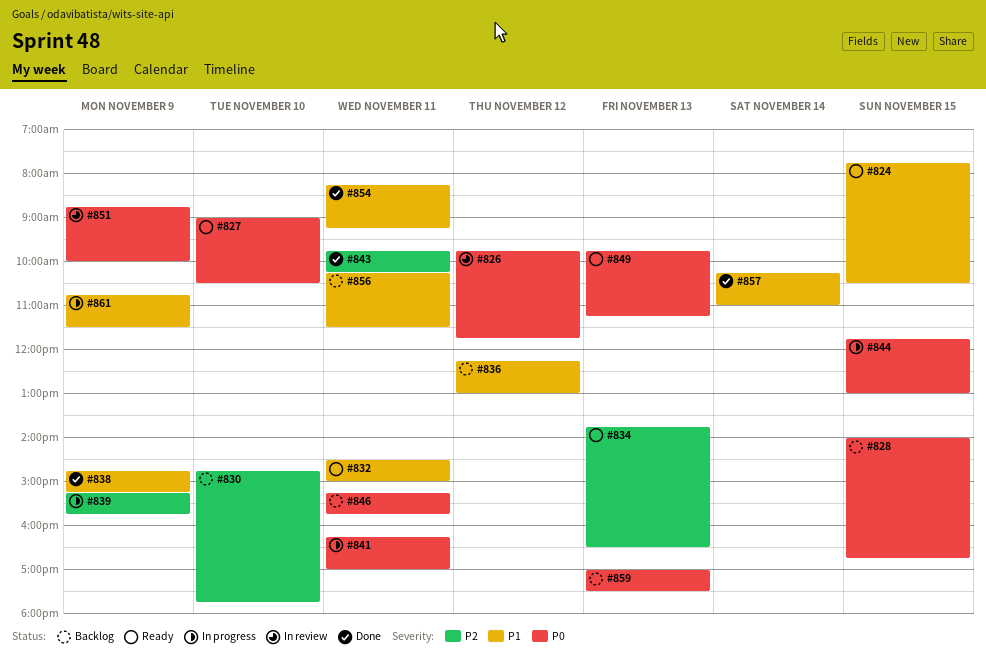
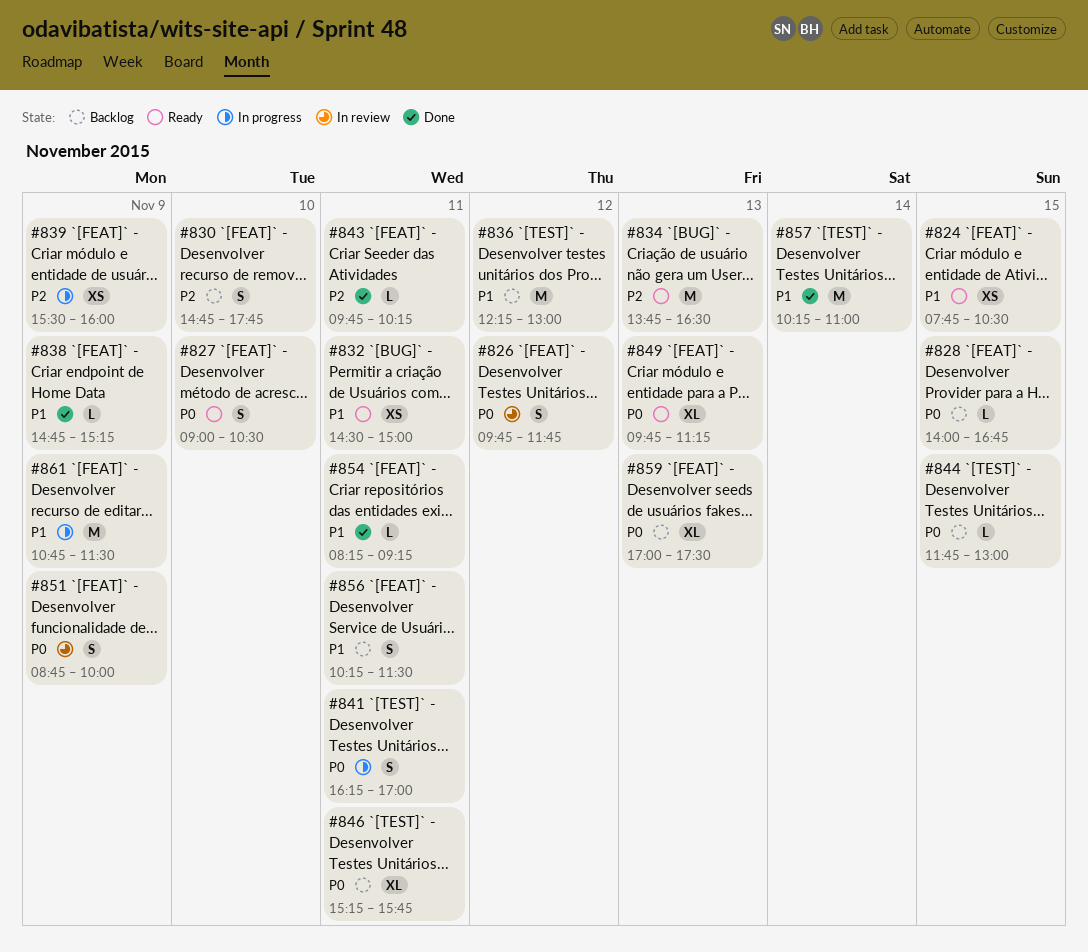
#839, begins: 15:15 -> 15:30
#839, ends: 15:45 -> 16:00
#844, status: In progress -> Backlog

